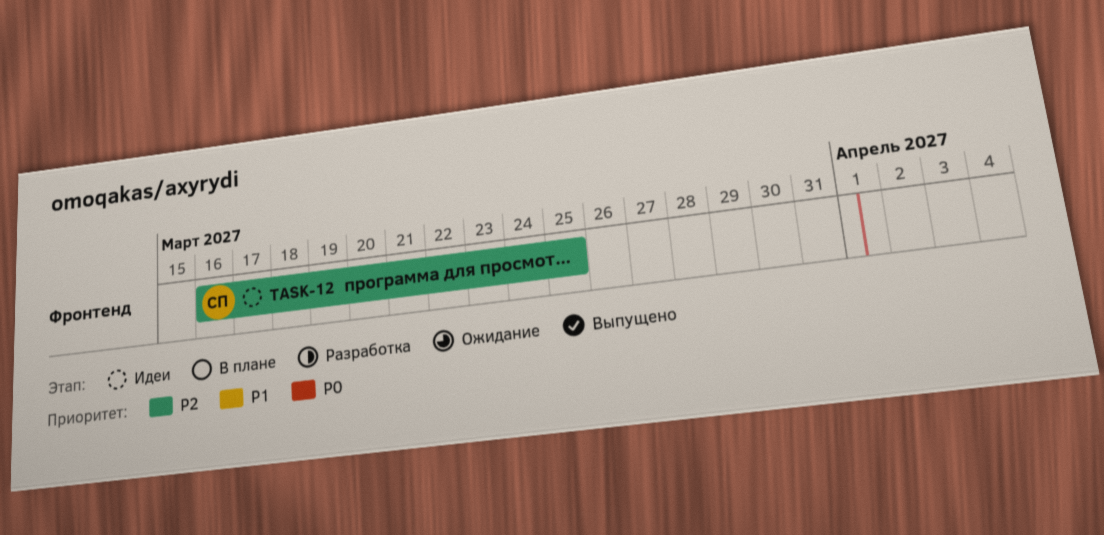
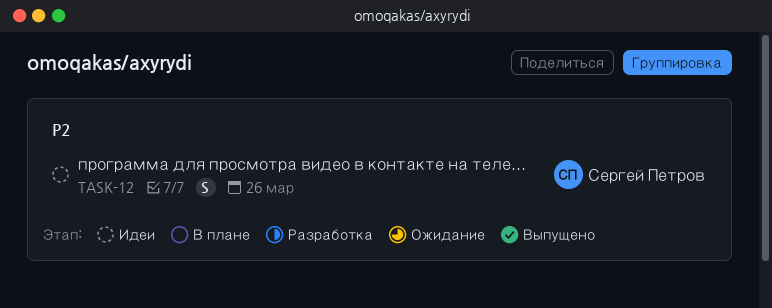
TASK-12, due: Mar 25 -> Mar 26

